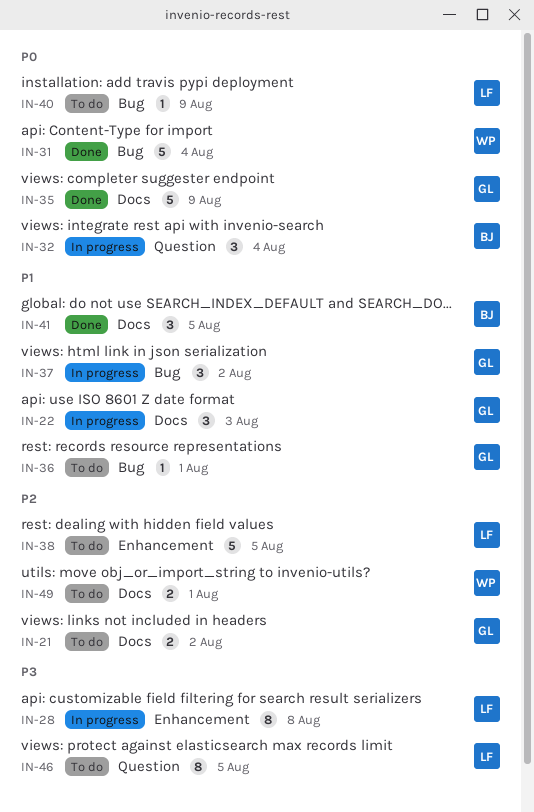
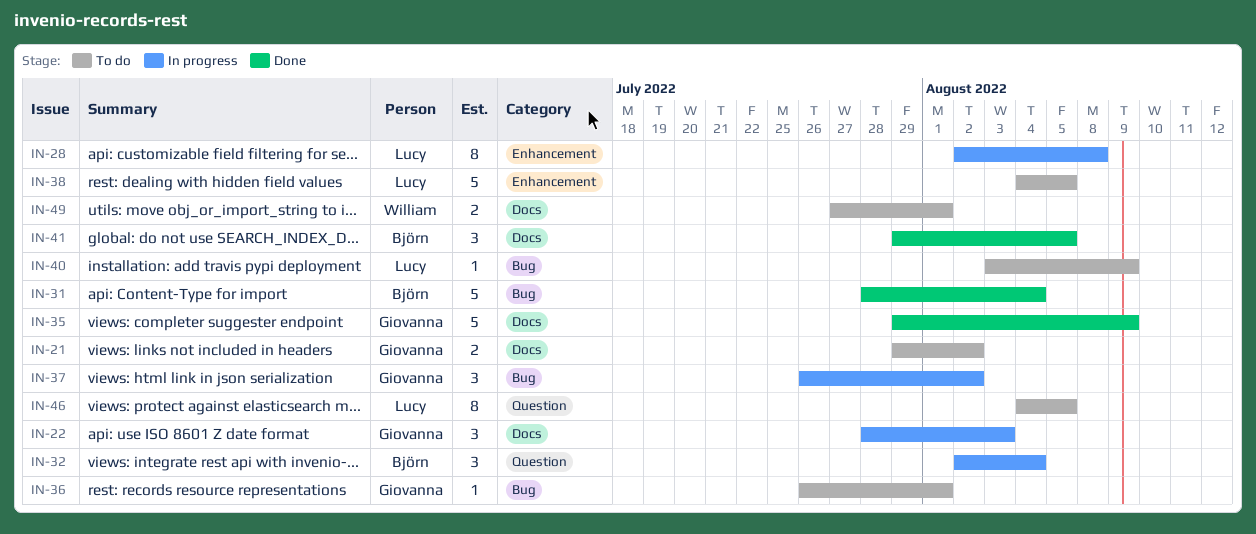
IN-31, owner: William -> Björn

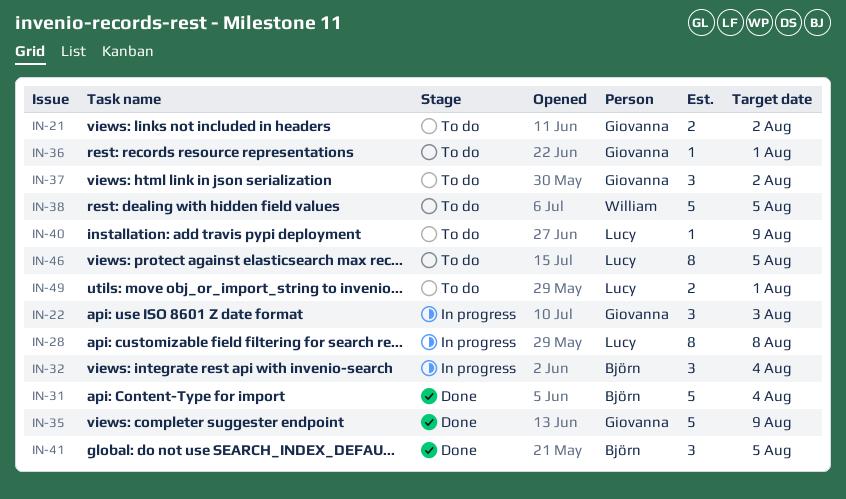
IN-37, status: In progress -> To do
IN-38, owner: Lucy -> William
IN-49, owner: William -> Lucy

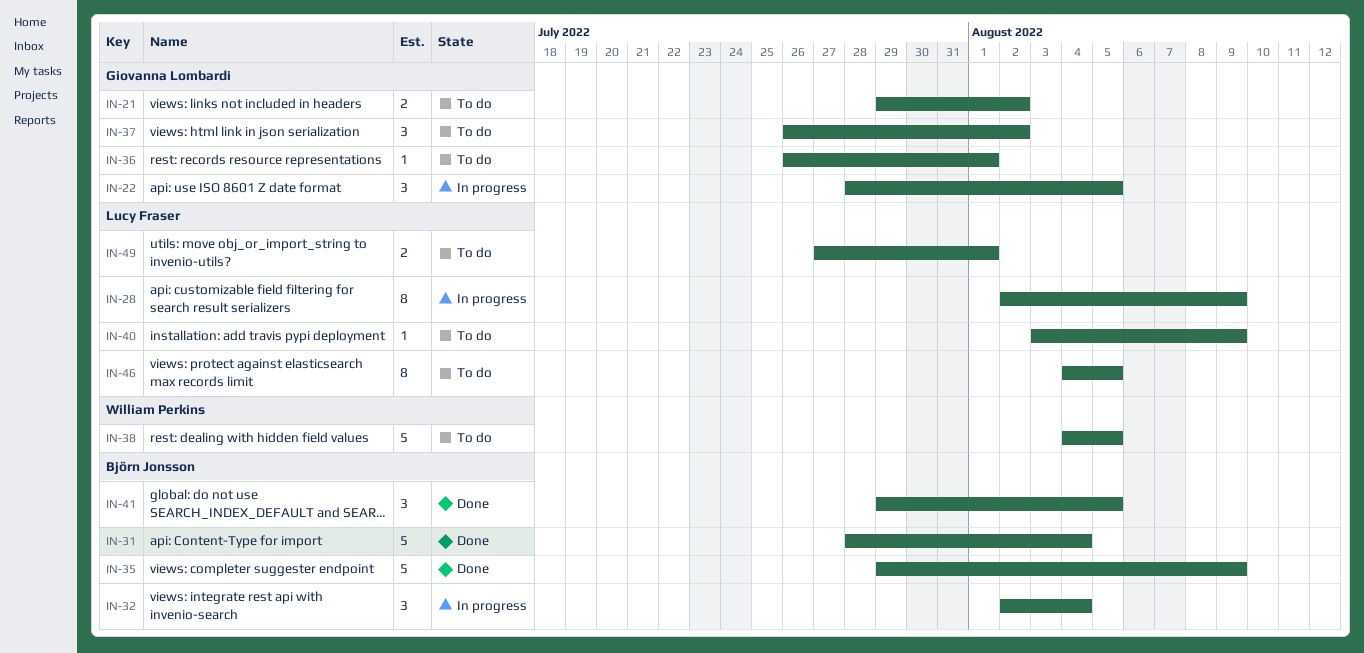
IN-22, due: Aug 3 -> Aug 5
IN-28, due: Aug 8 -> Aug 9
IN-35, owner: Giovanna Lombardi -> Björn Jonsson

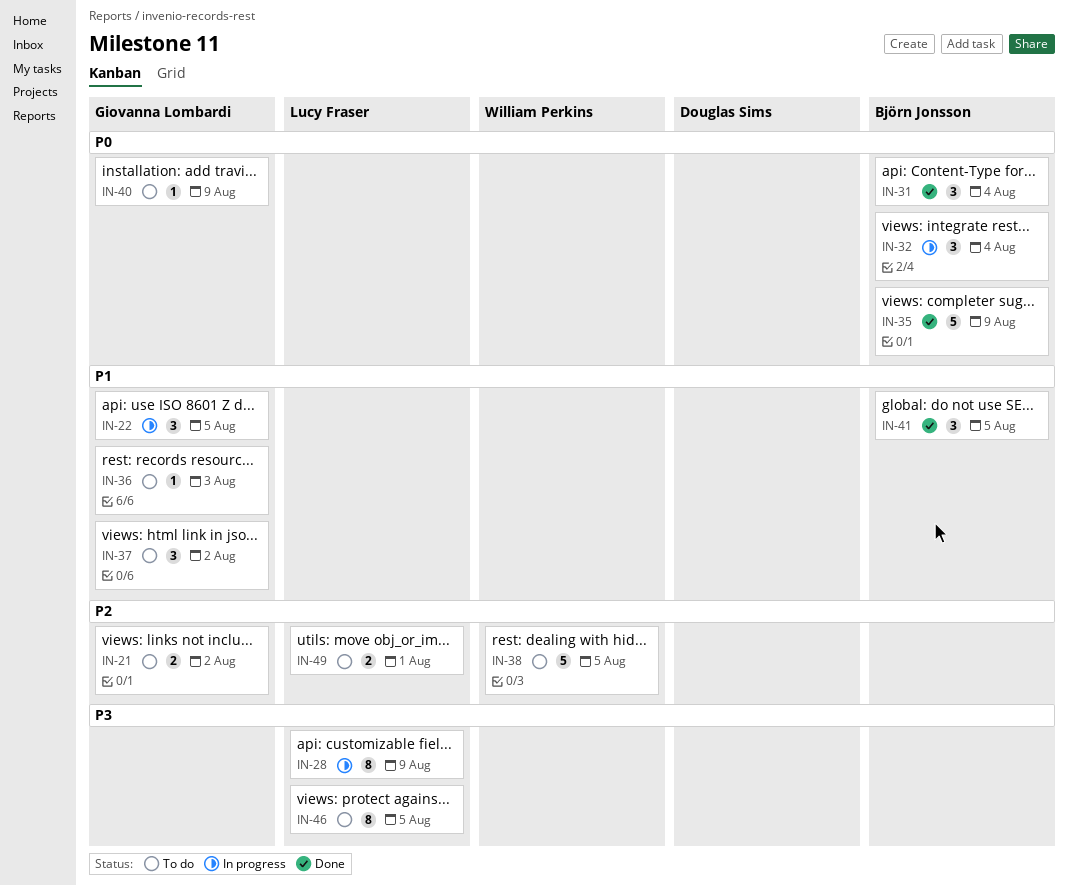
IN-31, estimate: 5 -> 3
IN-36, due: Aug 1 -> Aug 3
IN-40, owner: Lucy Fraser -> Giovanna Lombardi

